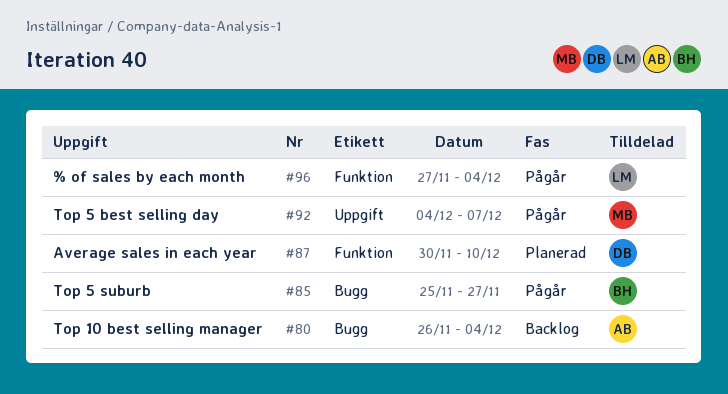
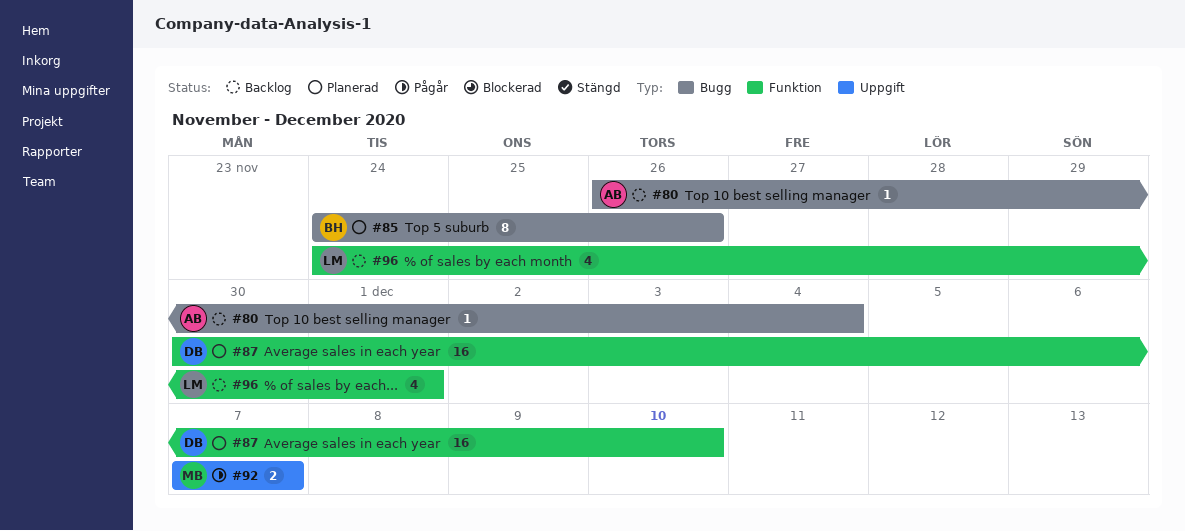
#85, status: Pågår -> Planerad
#85, start: Nov 25 -> Nov 24
#85, due: Nov 27 -> Nov 26
#92, start: Dec 4 -> Dec 7
#96, status: Pågår -> Backlog
#96, start: Nov 27 -> Nov 24
#96, due: Dec 4 -> Dec 1

